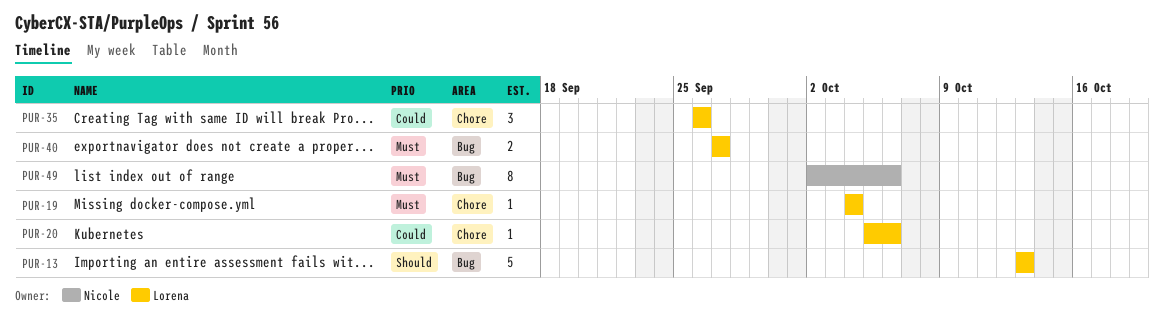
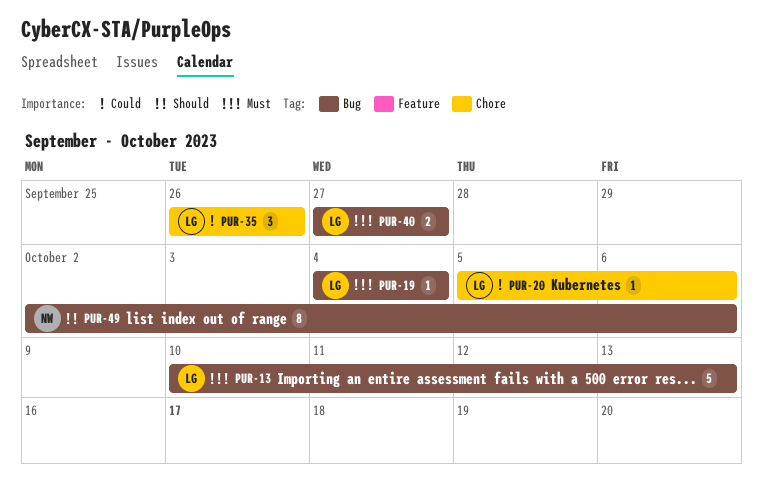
PUR-13, priority: Should -> Must
PUR-13, start: Oct 13 -> Oct 10
PUR-19, label: Chore -> Bug
PUR-49, priority: Must -> Should

